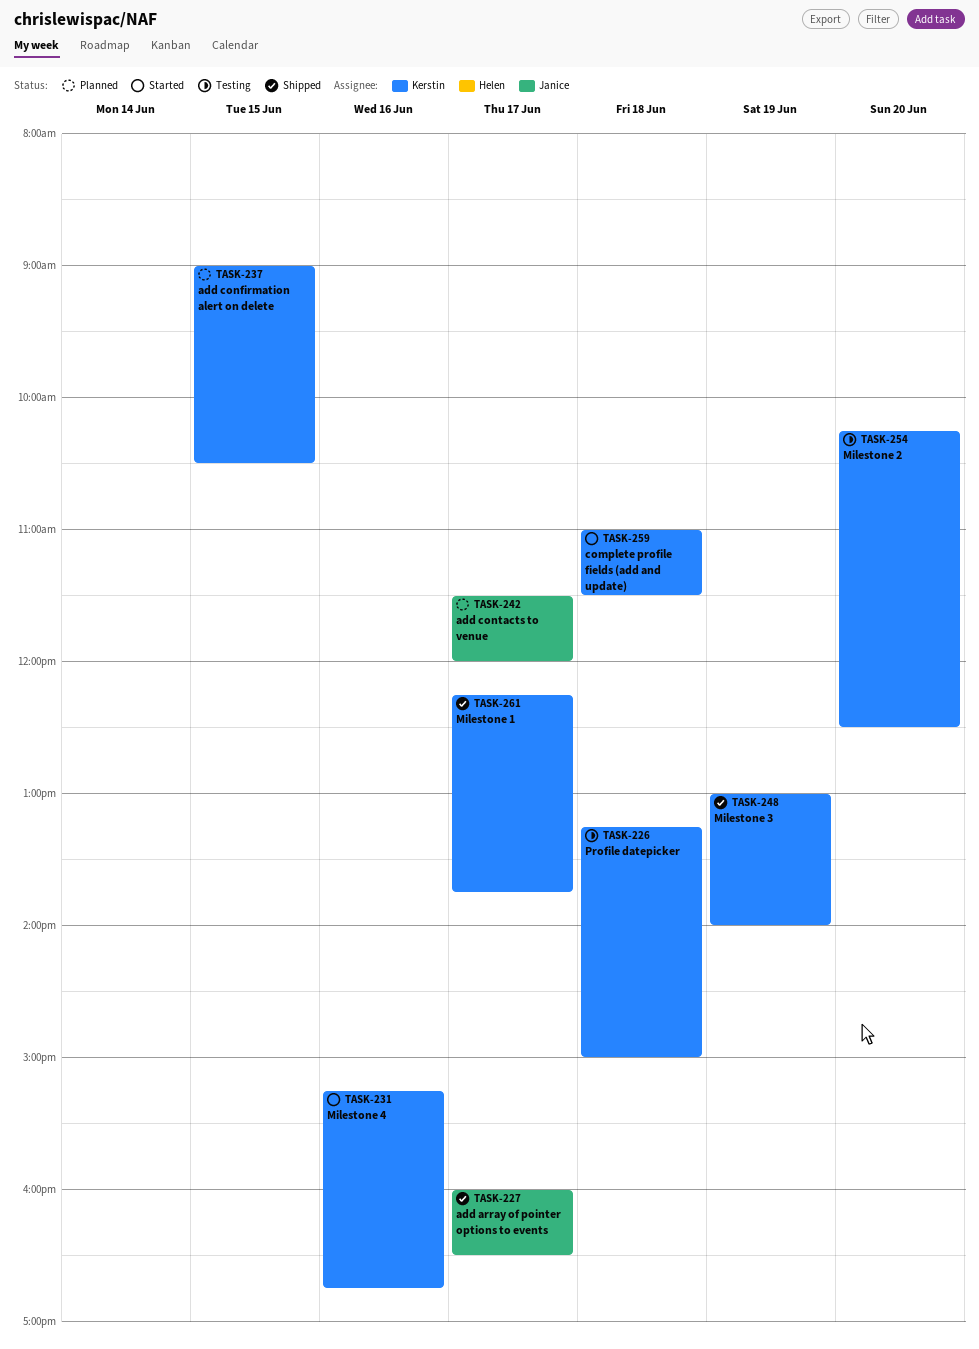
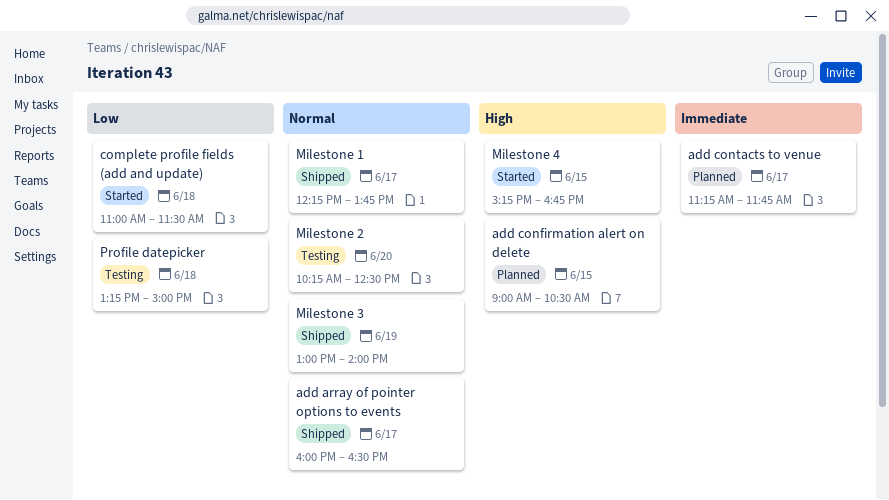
add contacts to venue, begins: 11:30 -> 11:15
add contacts to venue, ends: 12:00 -> 11:45
Milestone 4, day: Jun 16 -> Jun 15

